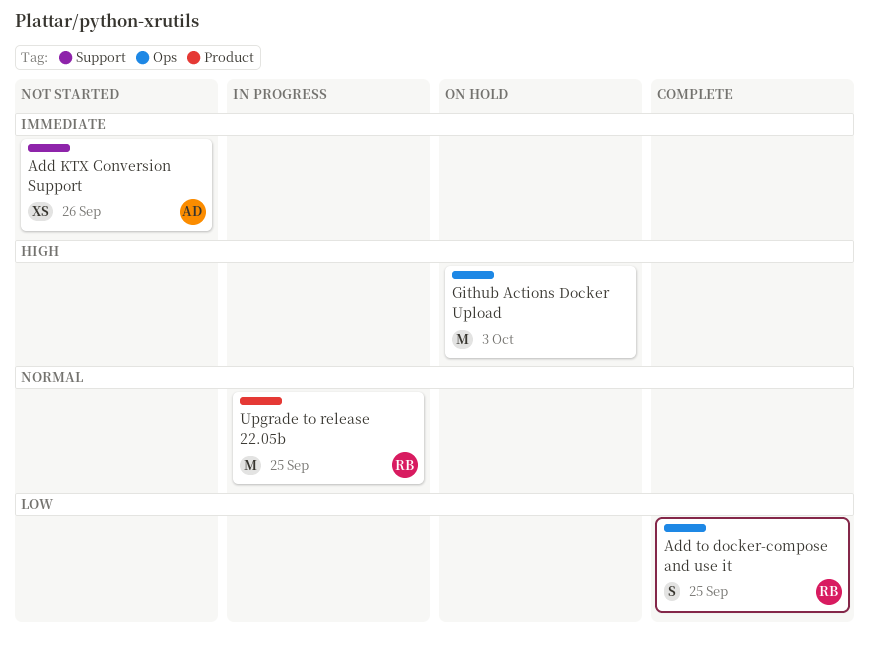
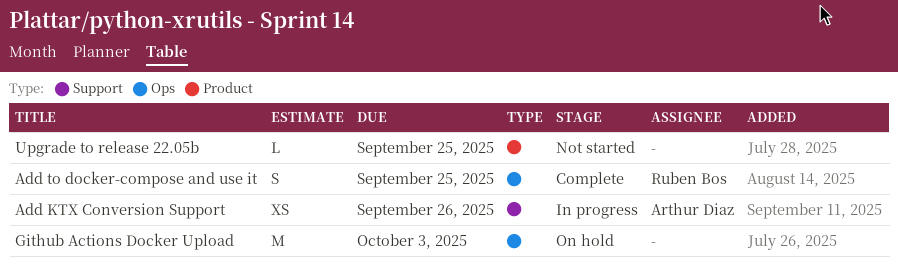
Add KTX Conversion Support, status: Not started -> In progress
Upgrade to release 22.05b, status: In progress -> Not started
Upgrade to release 22.05b, owner: Ruben Bos -> none
Upgrade to release 22.05b, estimate: M -> L

